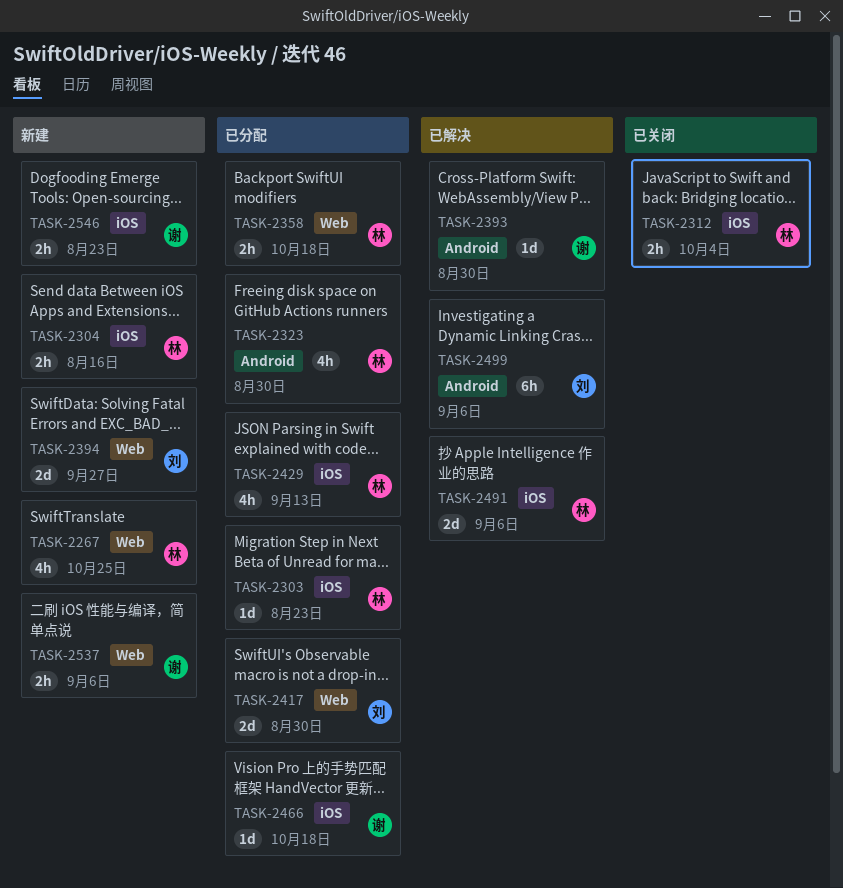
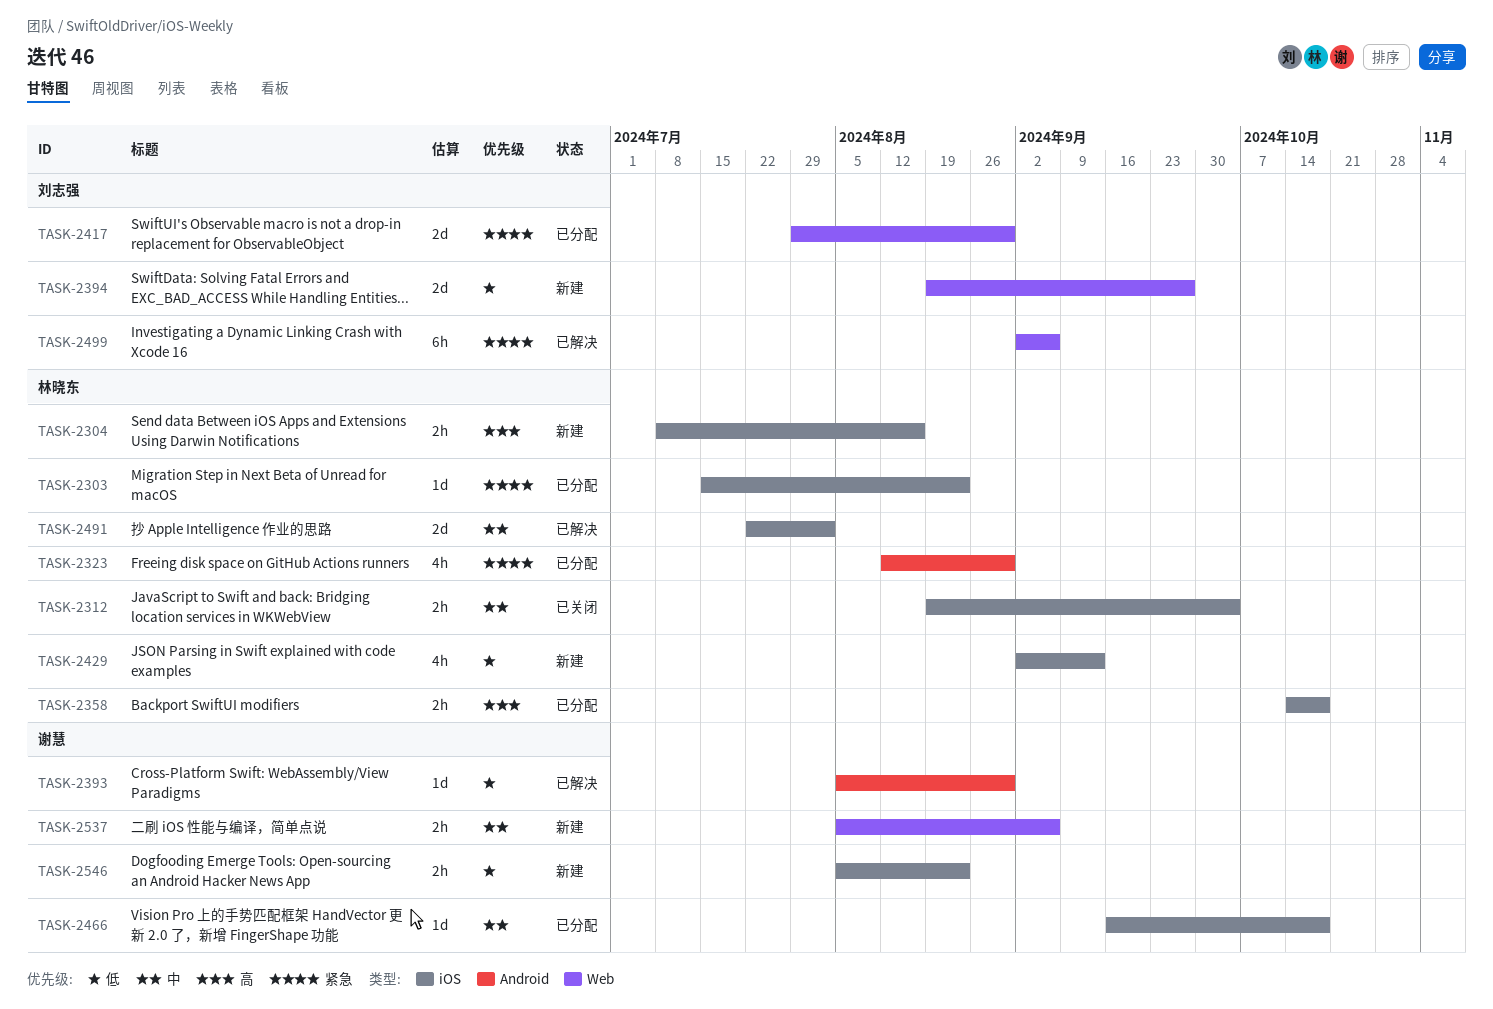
TASK-2267: present -> none
TASK-2358, label: Web -> iOS
TASK-2429, status: 已分配 -> 新建
TASK-2491, due: Sep 6 -> Aug 2
TASK-2499, label: Android -> Web

